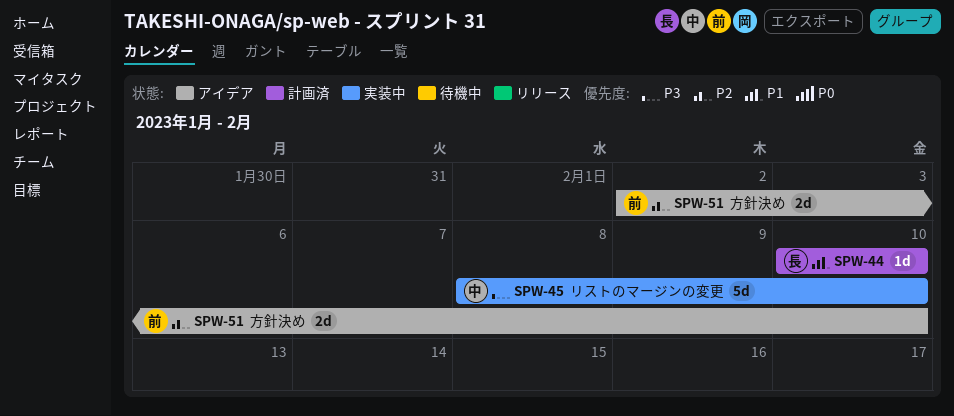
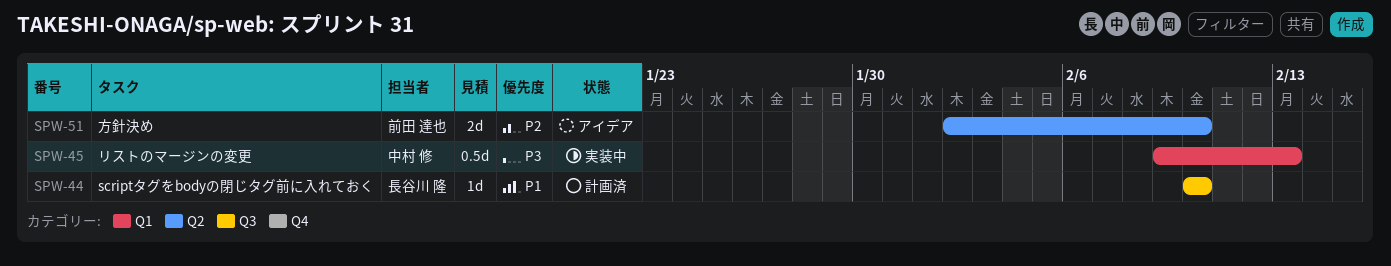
SPW-45, estimate: 5d -> 0.5d
SPW-45, start: Feb 8 -> Feb 9
SPW-45, due: Feb 10 -> Feb 13

